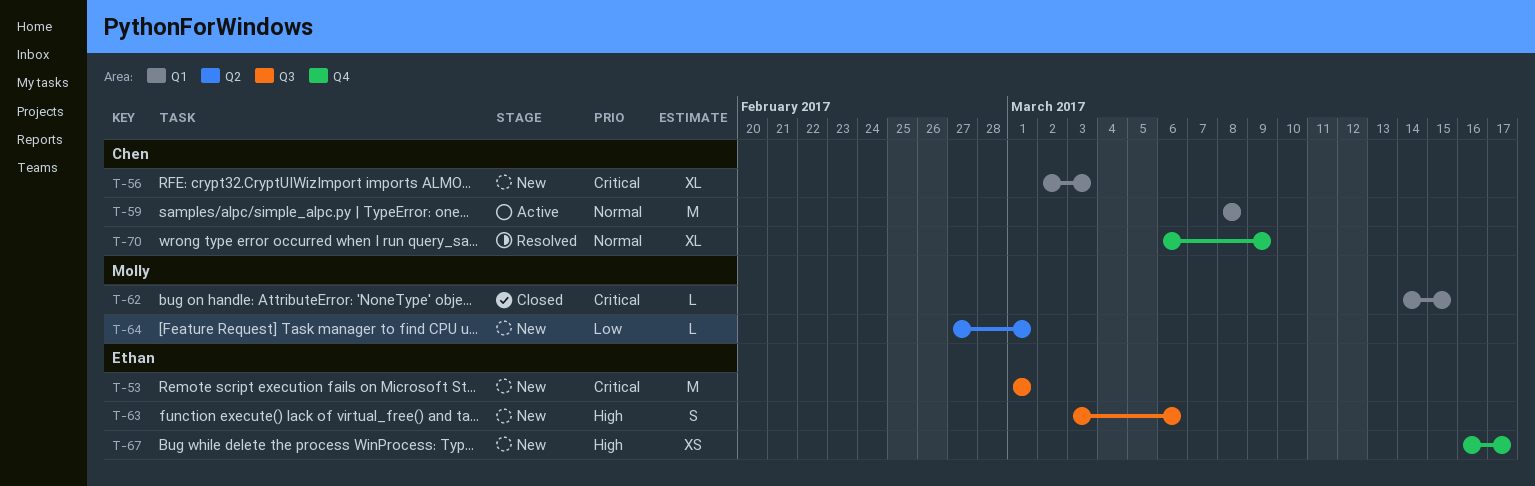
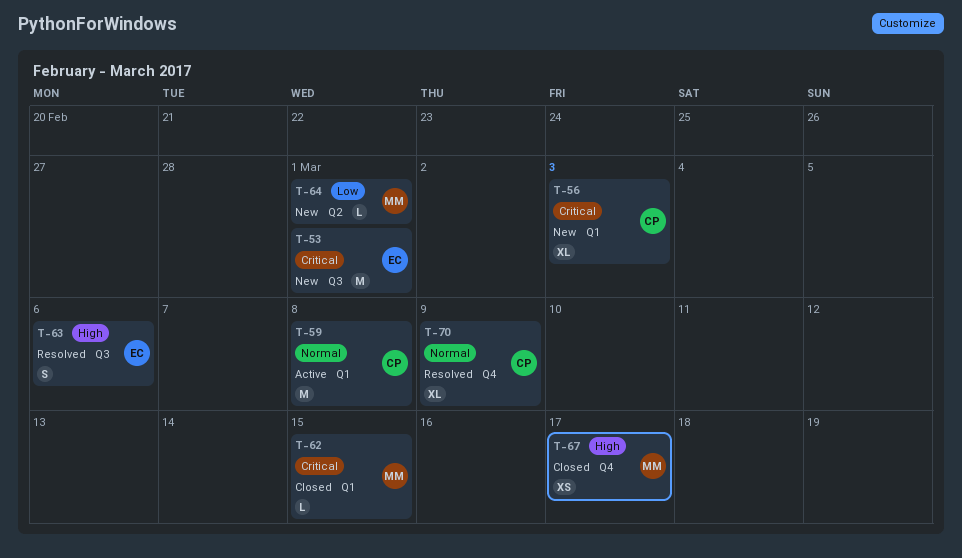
T-63, status: New -> Resolved
T-67, status: New -> Closed
T-67, owner: Ethan -> Molly

